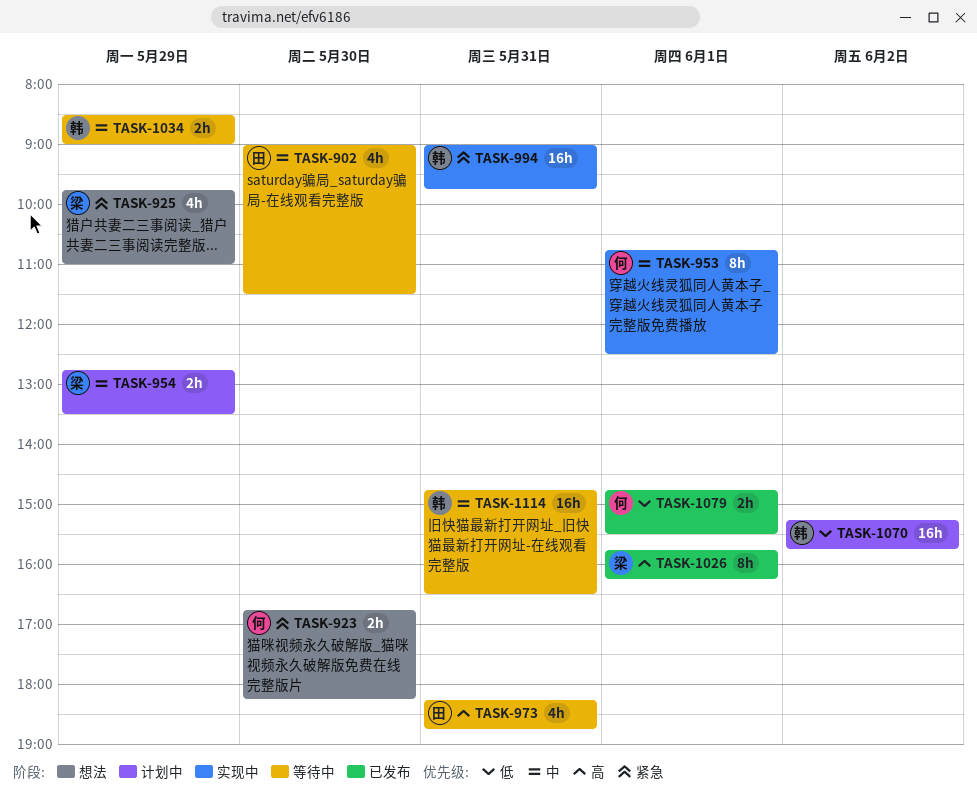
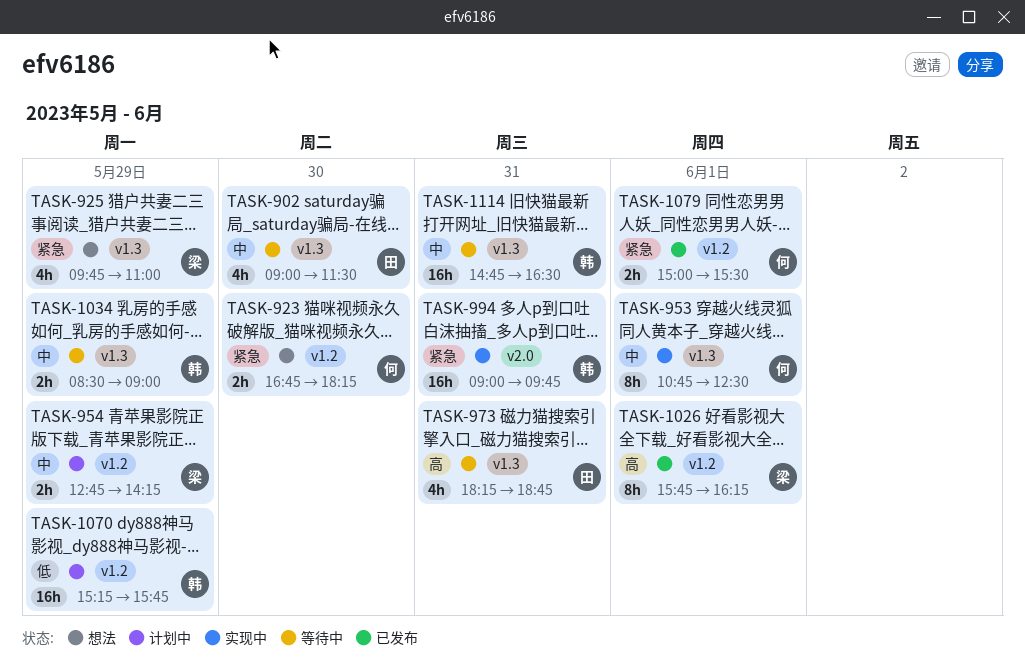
TASK-954, ends: 13:30 -> 14:15
TASK-1070, day: Jun 2 -> May 29
TASK-1079, priority: 低 -> 紧急
TASK-1079, begins: 14:45 -> 15:00

